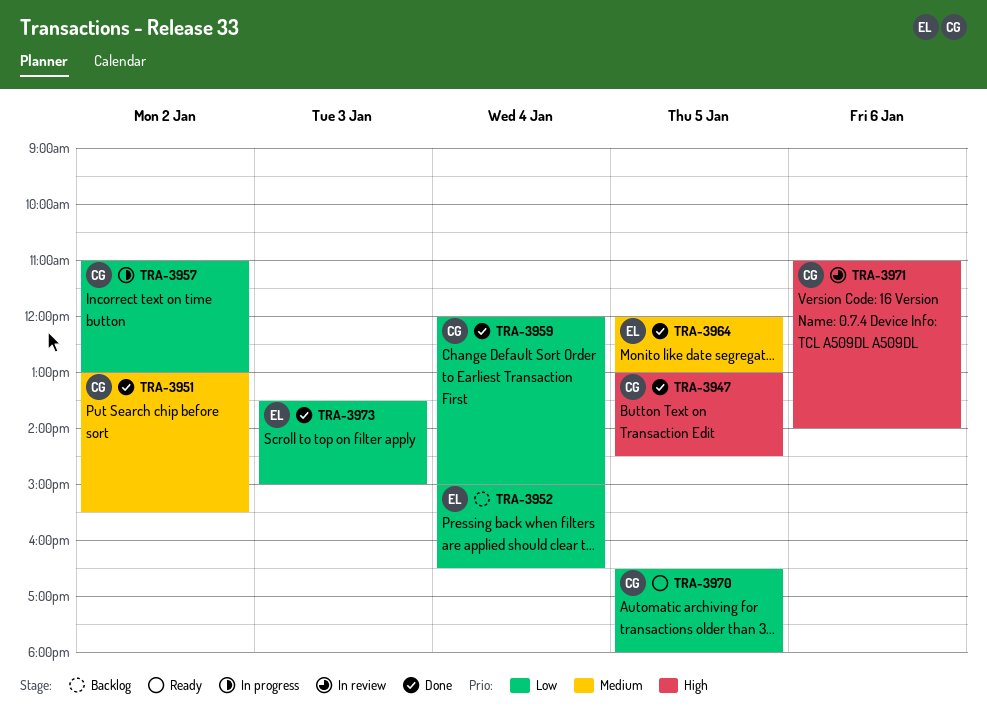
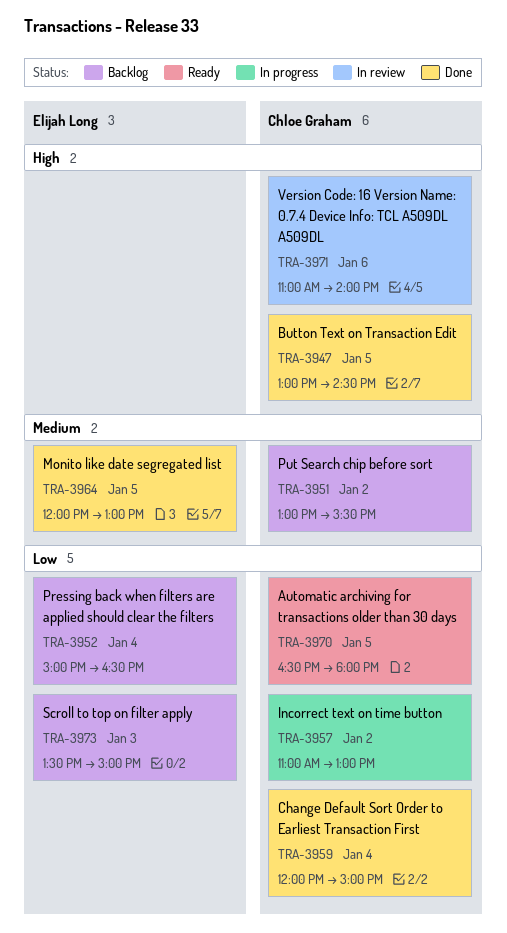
TRA-3951, status: Done -> Backlog
TRA-3973, status: Done -> Backlog

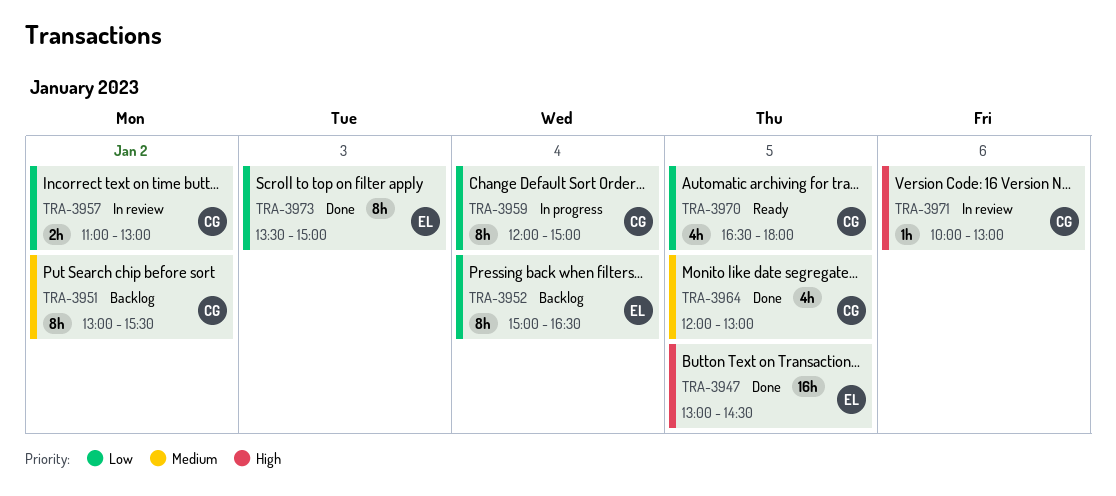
TRA-3947, owner: Chloe Graham -> Elijah Long
TRA-3957, status: In progress -> In review
TRA-3959, status: Done -> In progress
TRA-3964, owner: Elijah Long -> Chloe Graham
TRA-3971, begins: 11:00 -> 10:00
TRA-3971, ends: 14:00 -> 13:00
TRA-3973, status: Backlog -> Done

